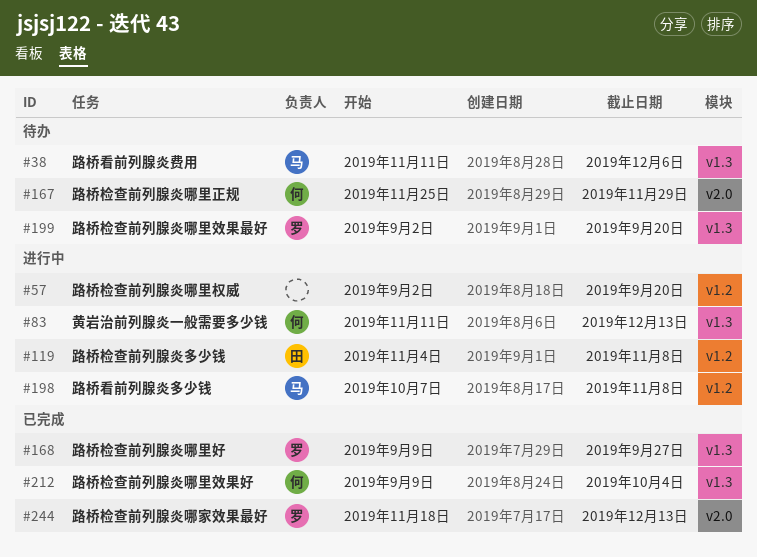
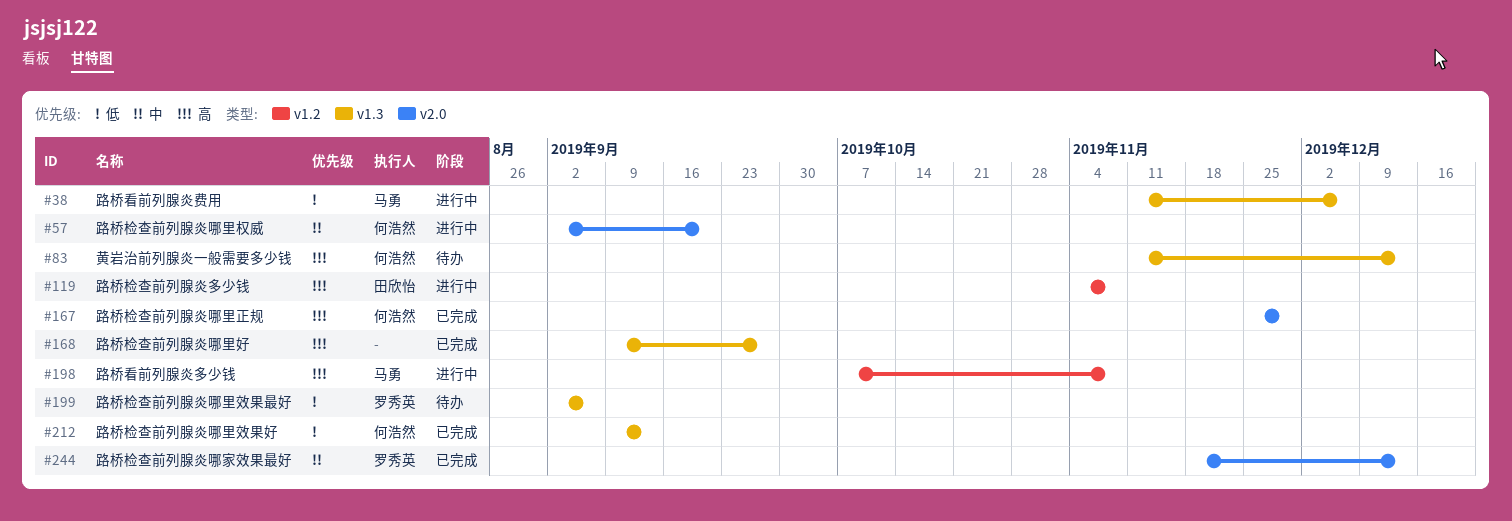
#38, status: 待办 -> 进行中
#57, owner: none -> 何浩然
#57, label: v1.2 -> v2.0
#83, status: 进行中 -> 待办
#167, status: 待办 -> 已完成
#168, owner: 罗秀英 -> none
#199, due: Sep 20 -> Sep 6
#212, due: Oct 4 -> Sep 13

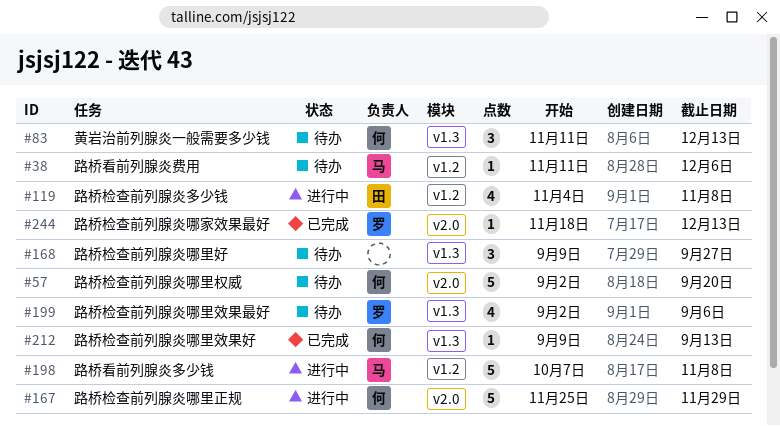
#38, status: 进行中 -> 待办
#38, label: v1.3 -> v1.2
#57, status: 进行中 -> 待办
#167, status: 已完成 -> 进行中
#168, status: 已完成 -> 待办

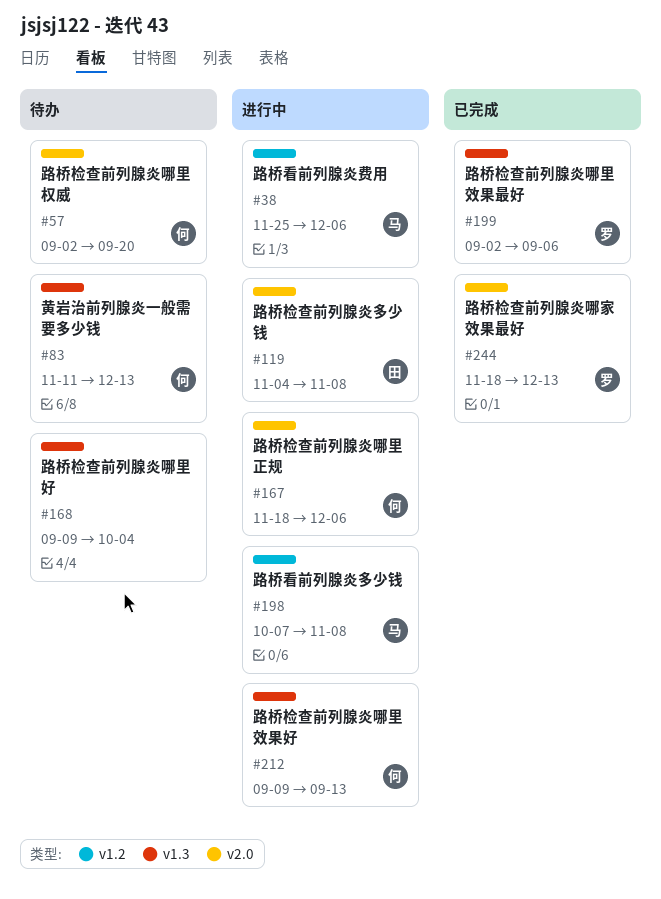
#38, status: 待办 -> 进行中
#38, start: Nov 11 -> Nov 25
#119, label: v1.2 -> v2.0
#167, start: Nov 25 -> Nov 18
#167, due: Nov 29 -> Dec 6
#168, due: Sep 27 -> Oct 4
#199, status: 待办 -> 已完成
#212, status: 已完成 -> 进行中

